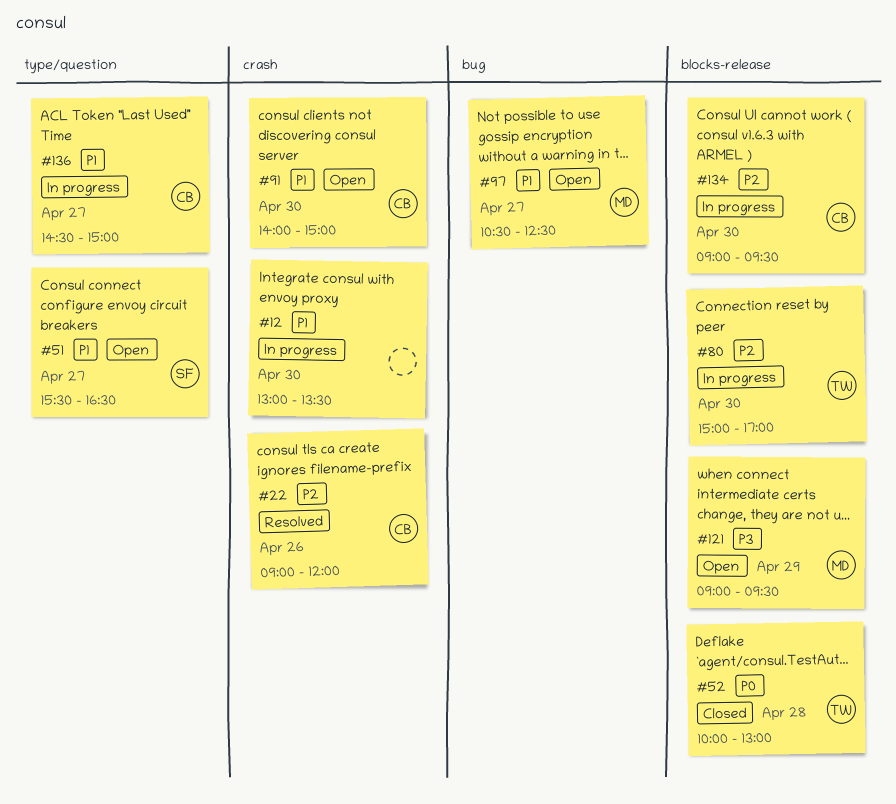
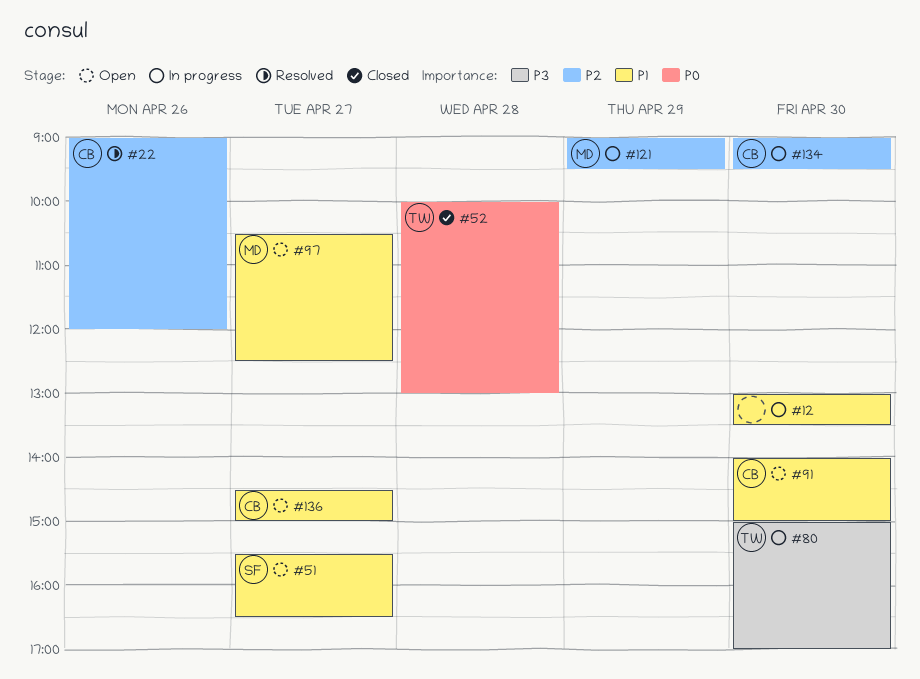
#80, priority: P2 -> P3
#121, status: Open -> In progress
#121, priority: P3 -> P2
#136, status: In progress -> Open

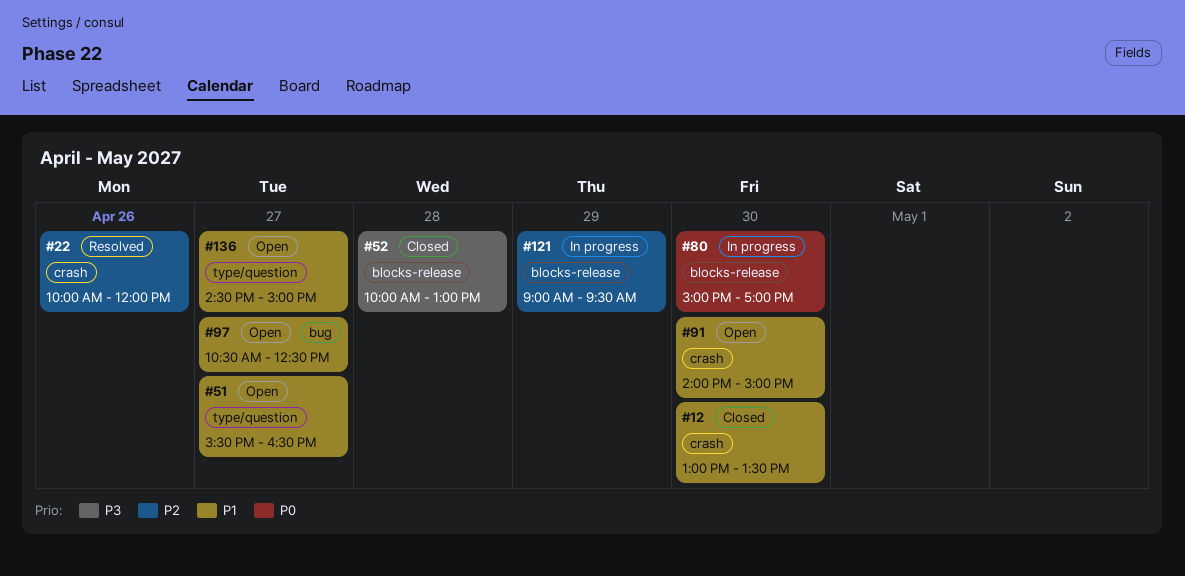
#12, status: In progress -> Closed
#22, begins: 09:00 -> 10:00
#52, priority: P0 -> P3
#80, priority: P3 -> P0
#134: present -> none

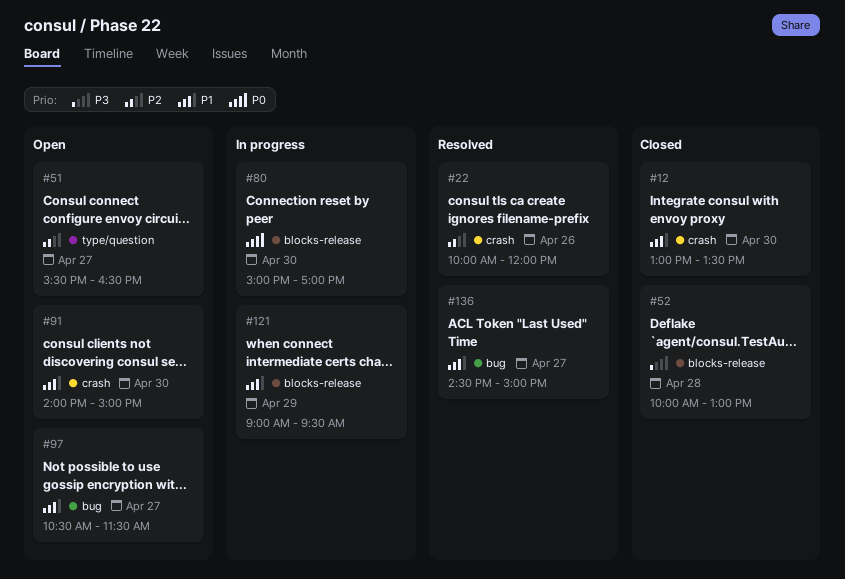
#51, priority: P1 -> P2
#97, ends: 12:30 -> 11:30
#121, priority: P2 -> P1
#136, status: Open -> Resolved
#136, label: type/question -> bug

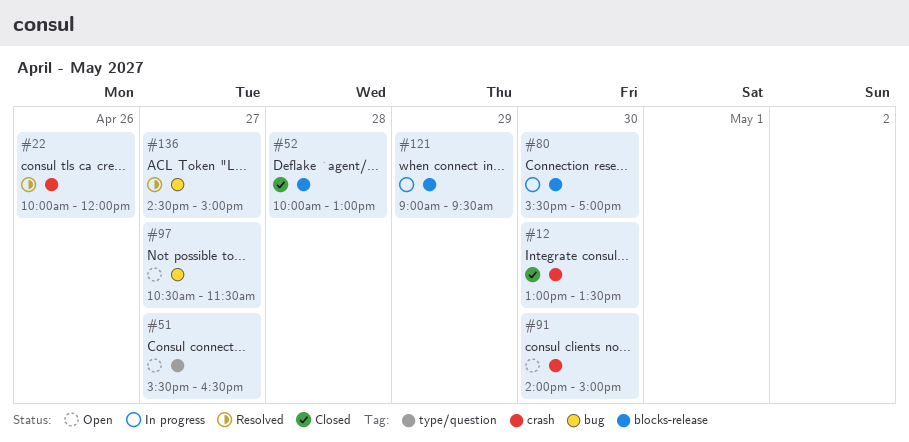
#80, begins: 15:00 -> 15:30

